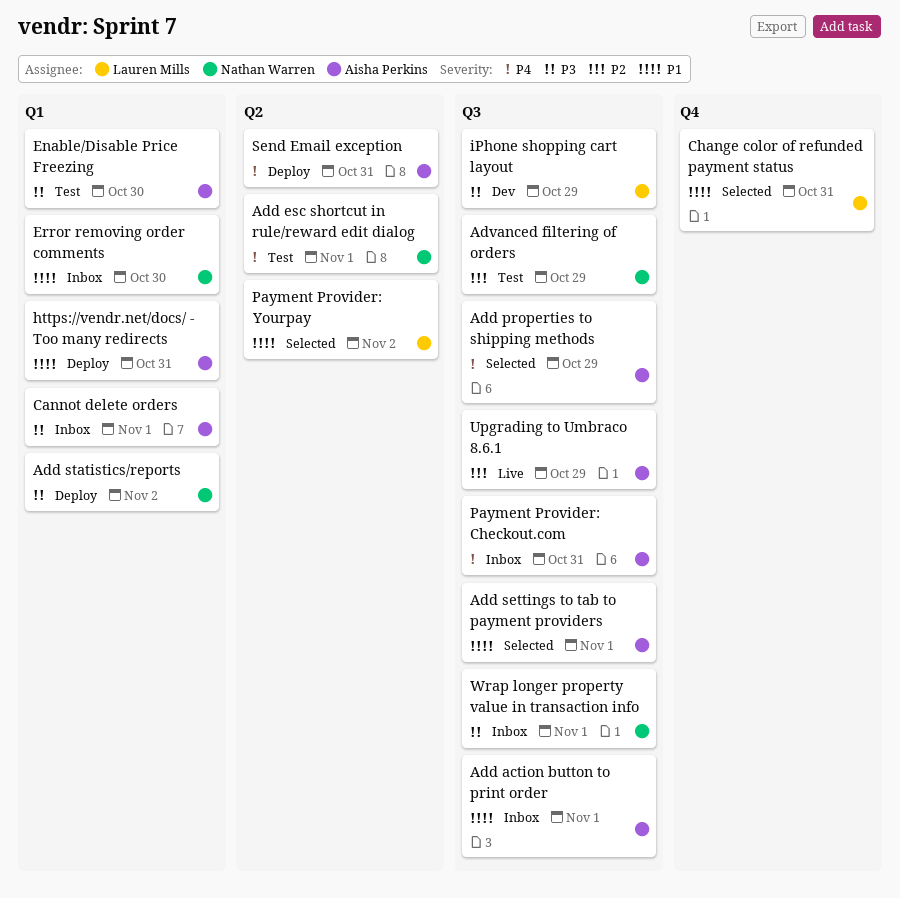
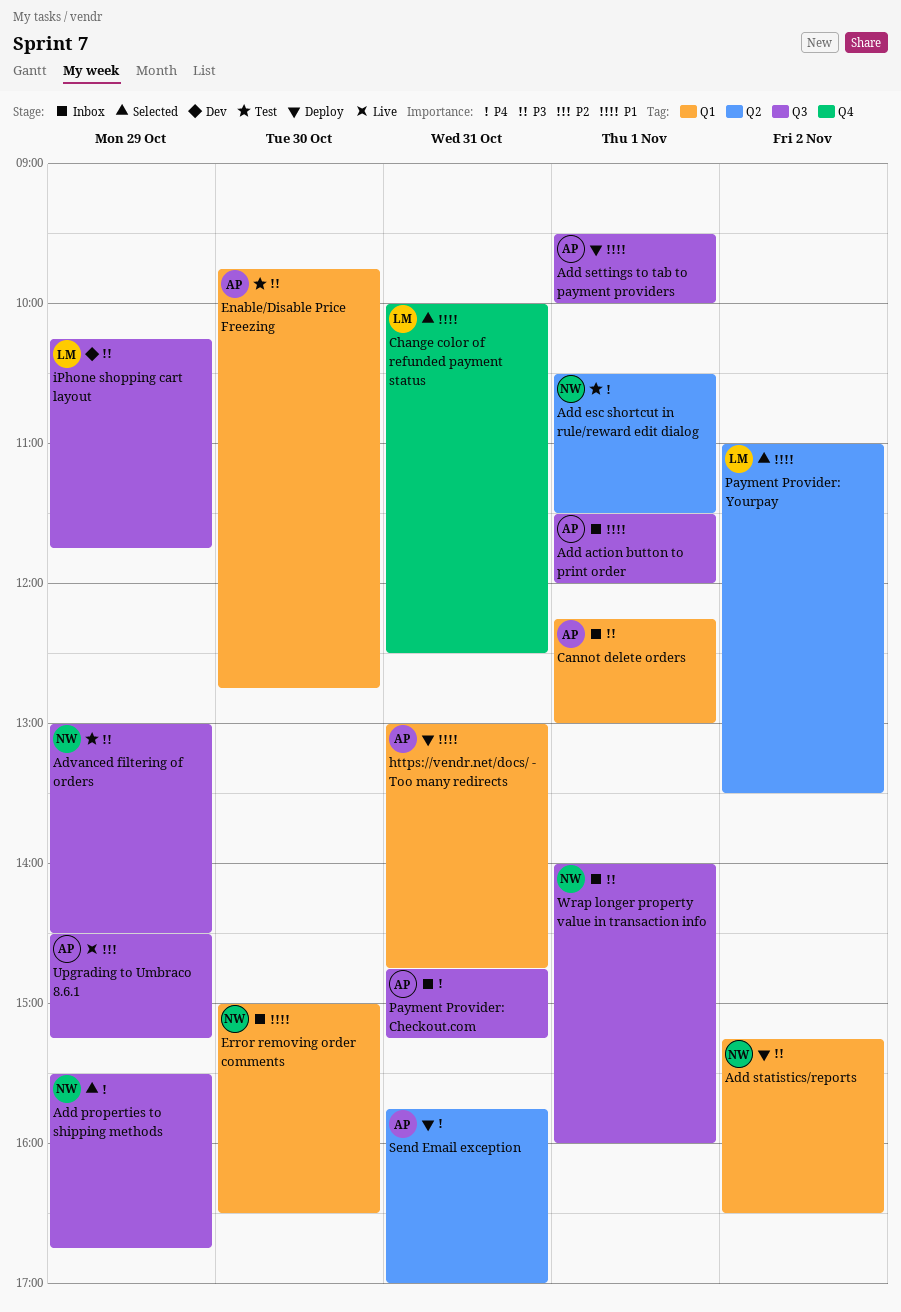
Add properties to shipping methods, owner: Aisha Perkins -> Nathan Warren
Add settings to tab to payment providers, status: Selected -> Deploy
Advanced filtering of orders, priority: P2 -> P3

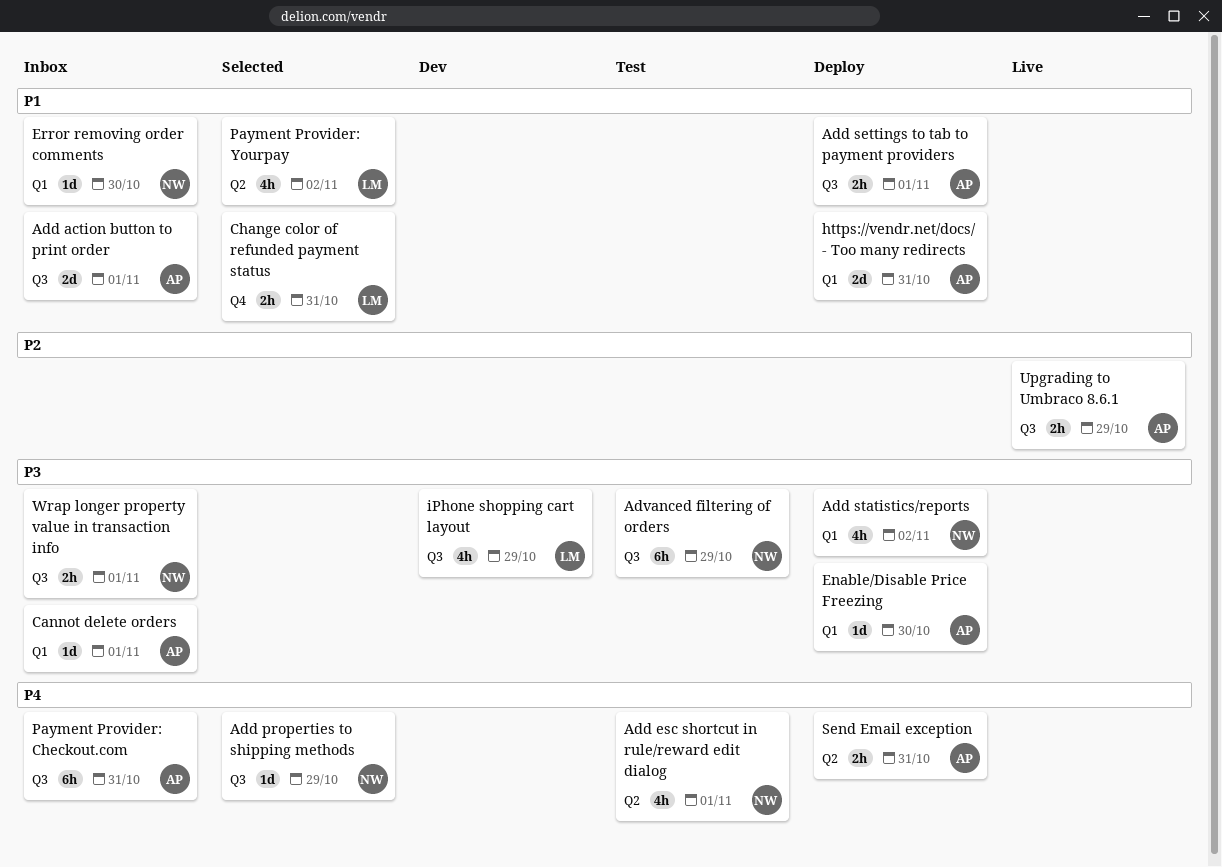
Enable/Disable Price Freezing, status: Test -> Deploy

